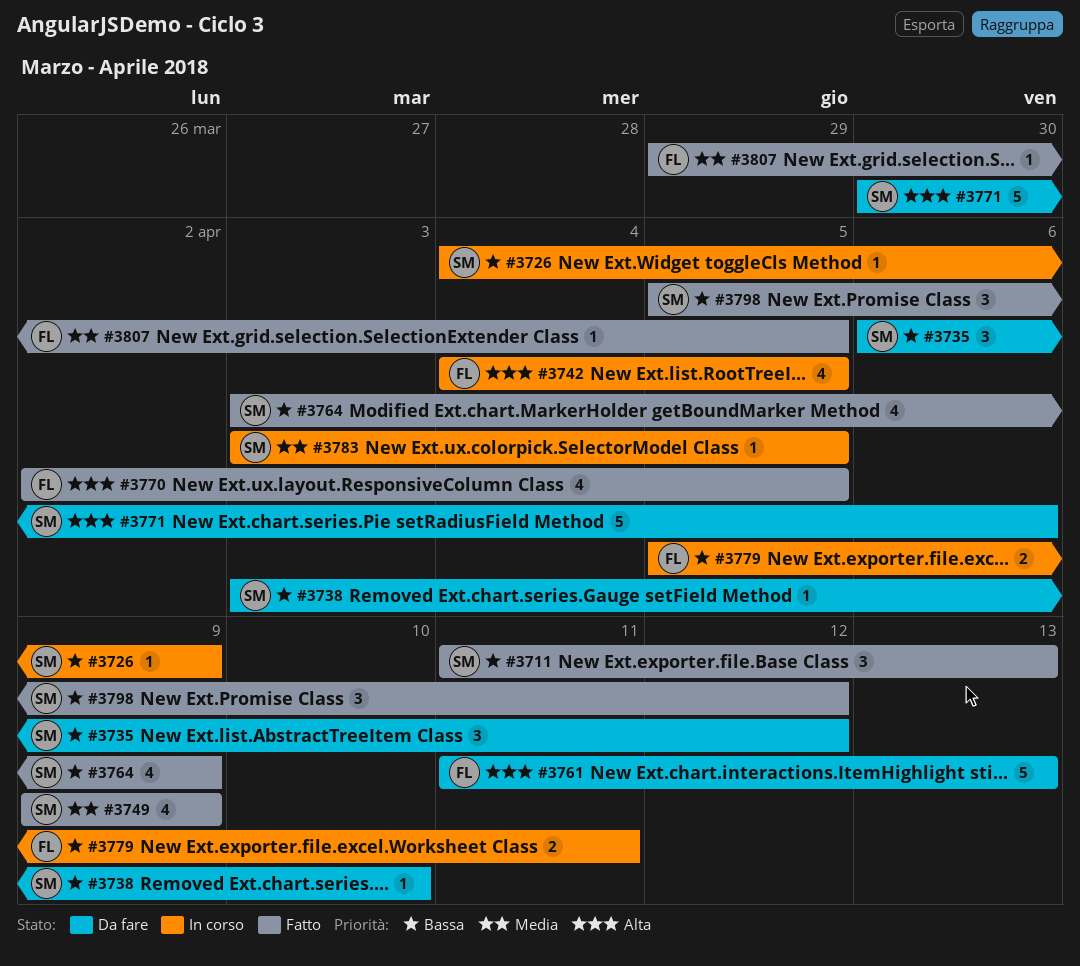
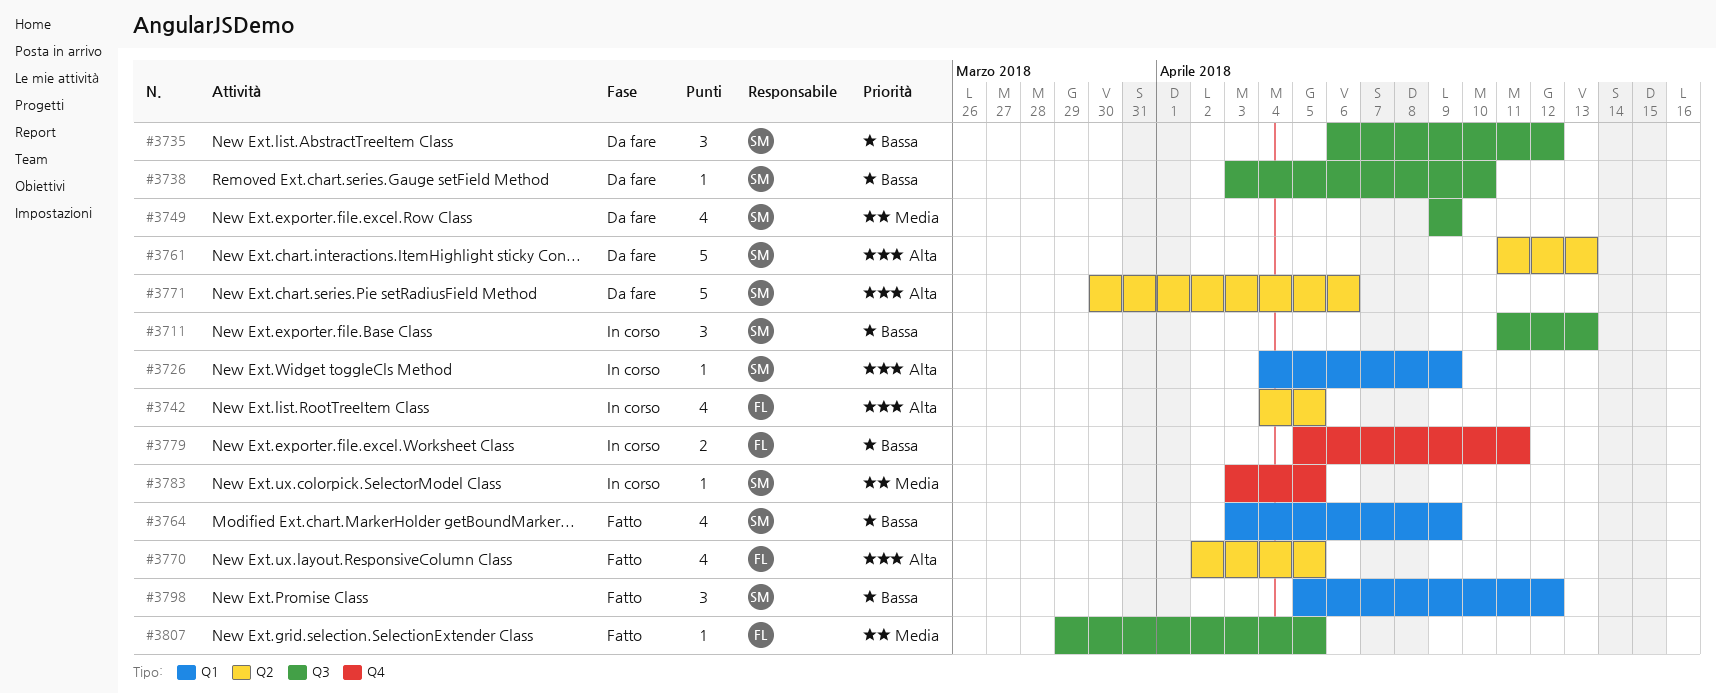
#3711, status: Fatto -> In corso
#3726, priority: Bassa -> Alta
#3749, status: Fatto -> Da fare
#3761, owner: FL -> SM

